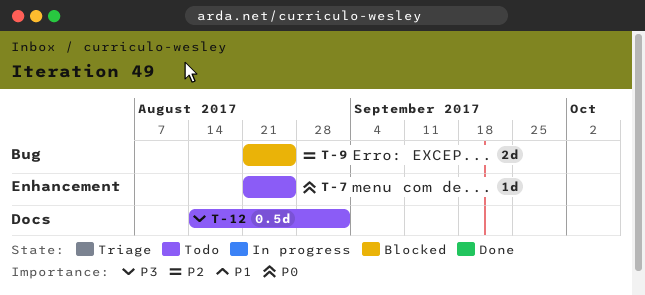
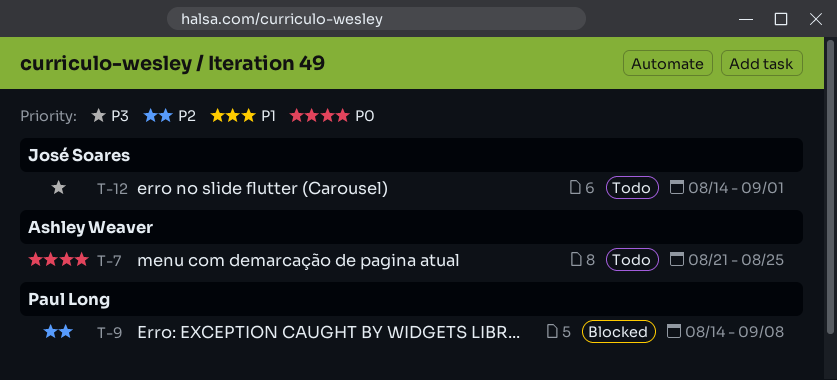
T-9, start: Aug 21 -> Aug 14
T-9, due: Aug 25 -> Sep 8

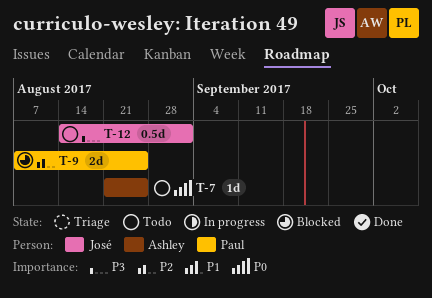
T-9, start: Aug 14 -> Aug 7
T-9, due: Sep 8 -> Aug 25

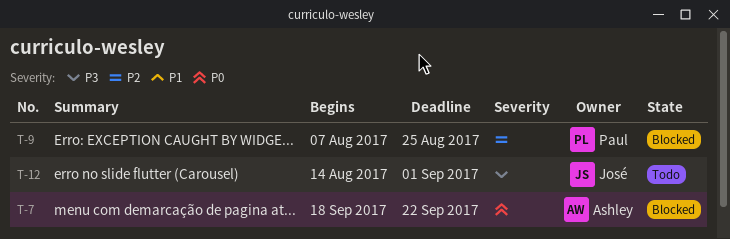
T-7, status: Todo -> Blocked
T-7, start: Aug 21 -> Sep 18
T-7, due: Aug 25 -> Sep 22

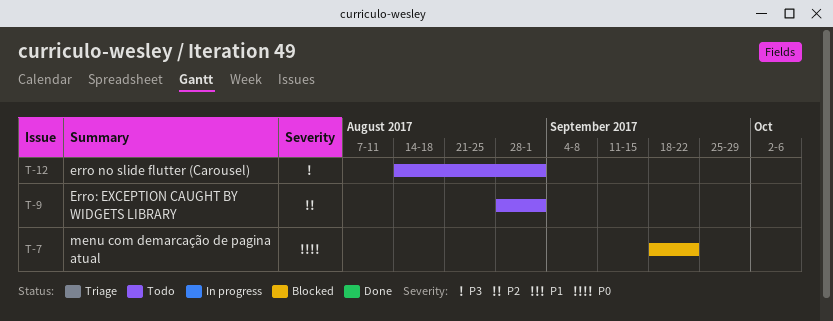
T-9, status: Blocked -> Todo
T-9, start: Aug 7 -> Aug 28
T-9, due: Aug 25 -> Sep 1

